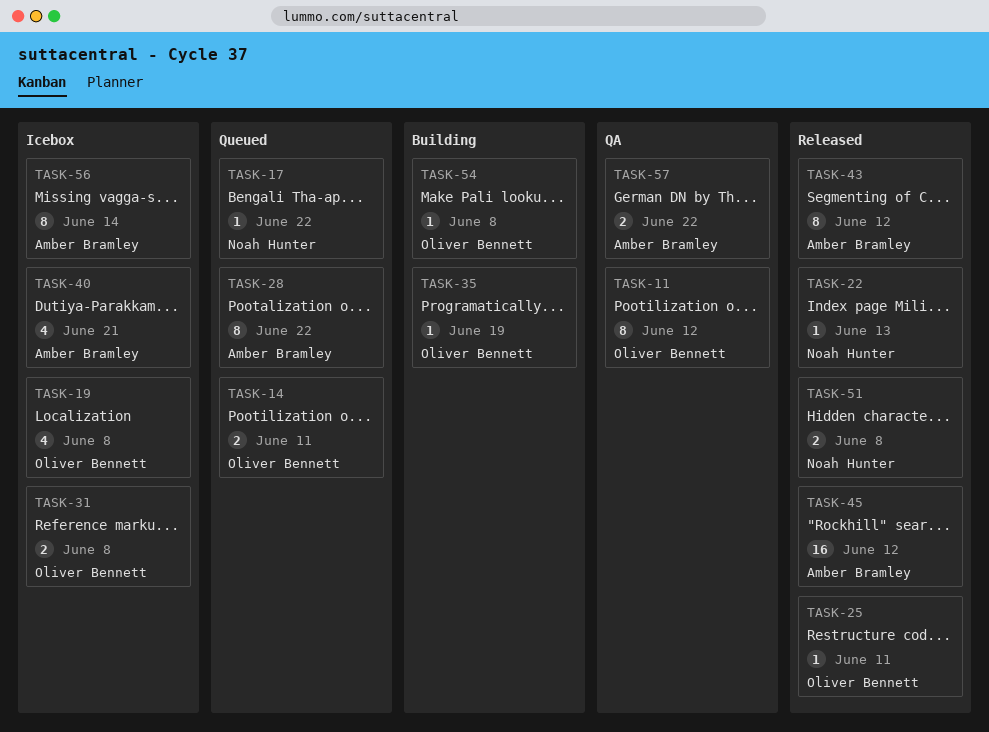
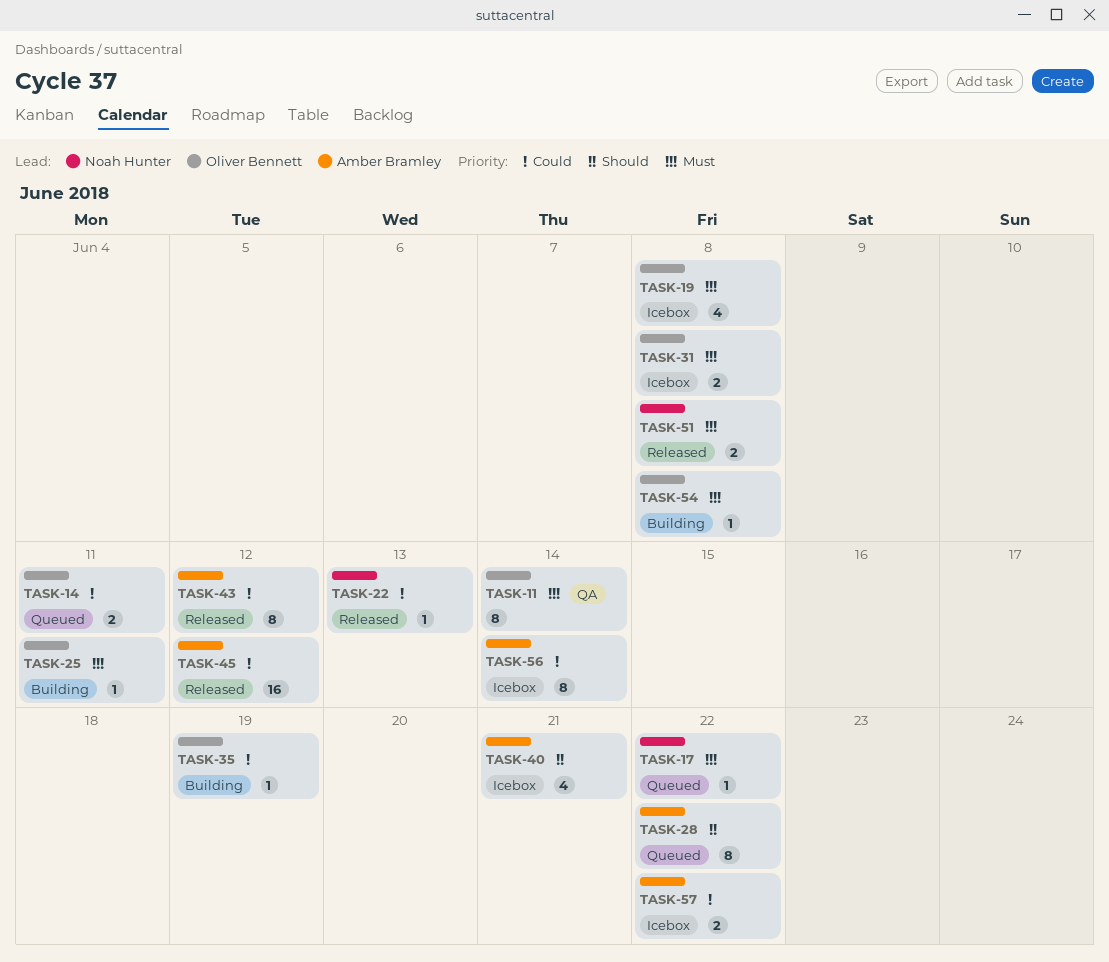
TASK-11, due: Jun 12 -> Jun 14
TASK-25, status: Released -> Building
TASK-57, status: QA -> Icebox

